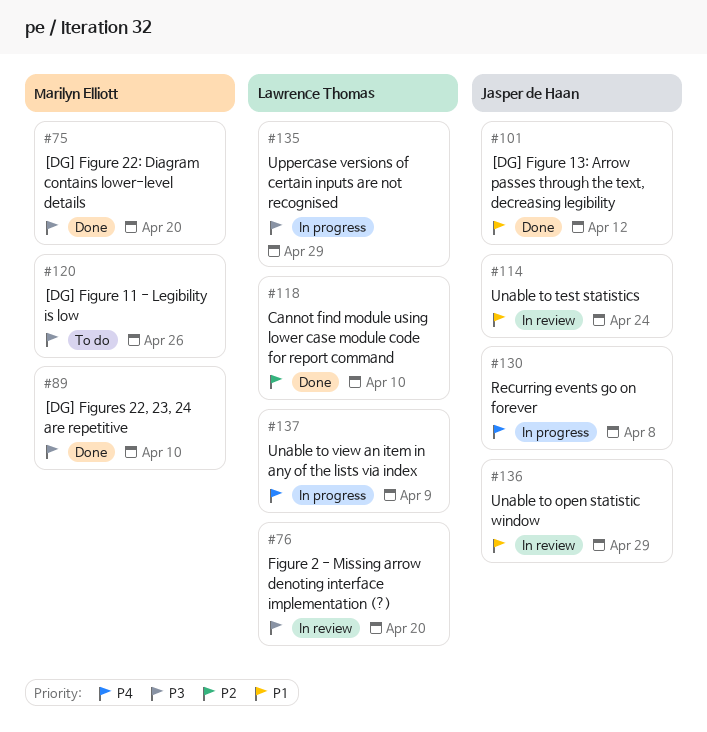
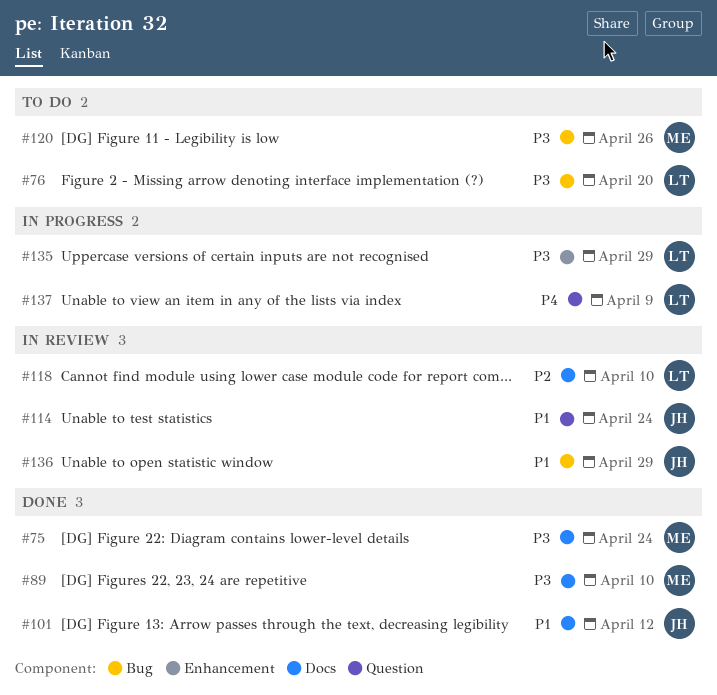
#75, due: Apr 20 -> Apr 24
#76, status: In review -> To do
#118, status: Done -> In review
#130: present -> none

